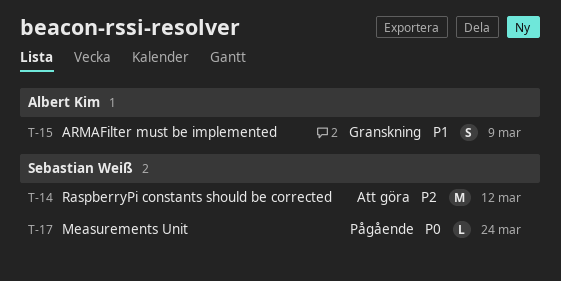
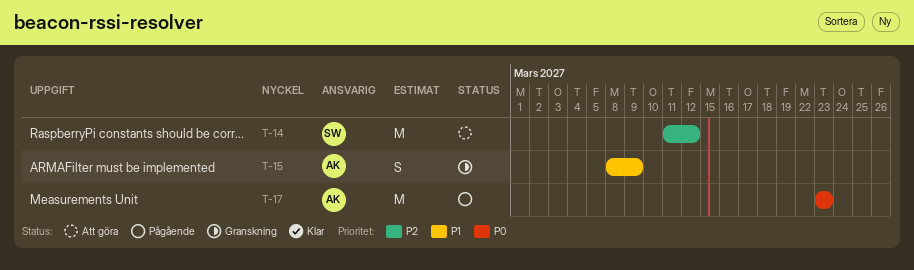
T-17, owner: Sebastian Weiß -> Albert Kim
T-17, estimate: L -> M
T-17, due: Mar 24 -> Mar 23

